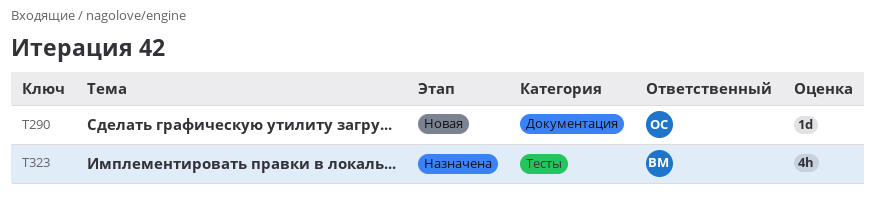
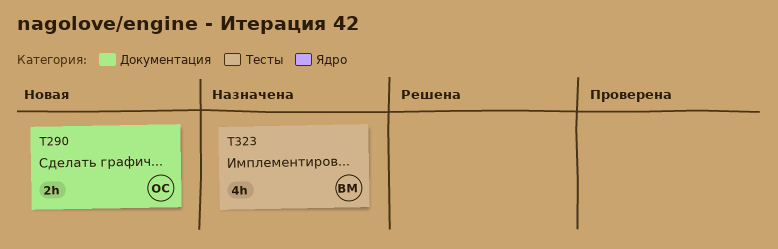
T290, estimate: 1d -> 2h

